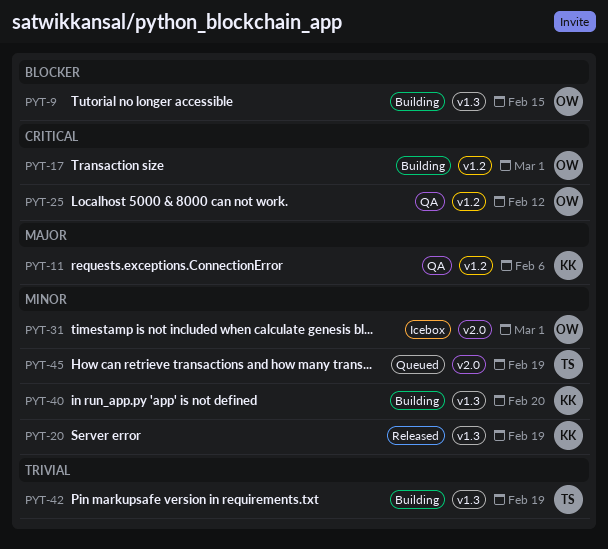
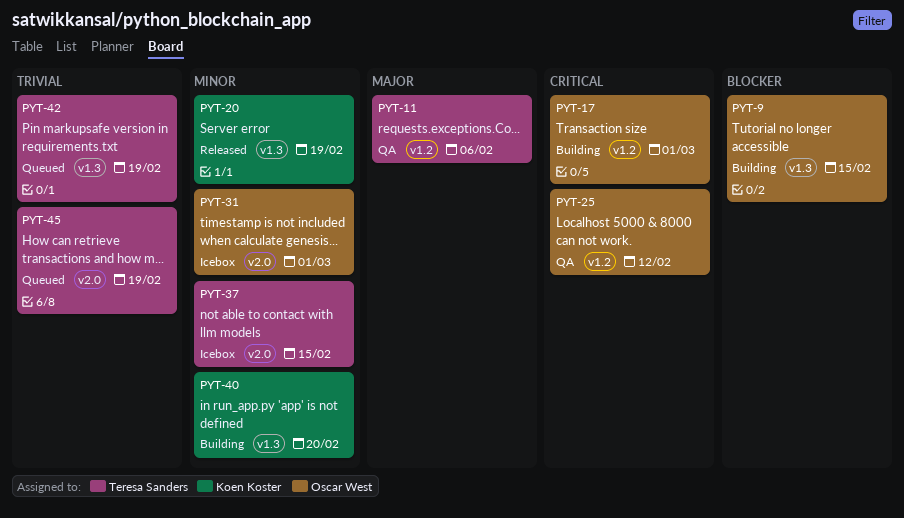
PYT-11, owner: Koen Koster -> Teresa Sanders
PYT-37: none -> present
PYT-42, status: Building -> Queued
PYT-45, priority: Minor -> Trivial

